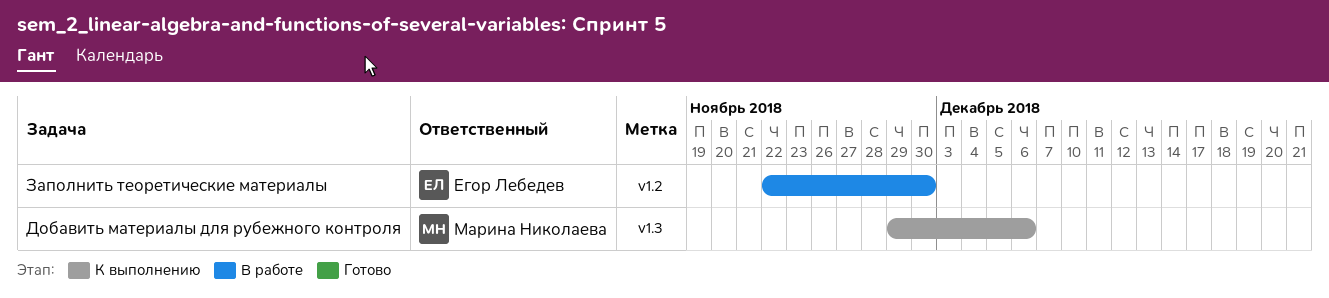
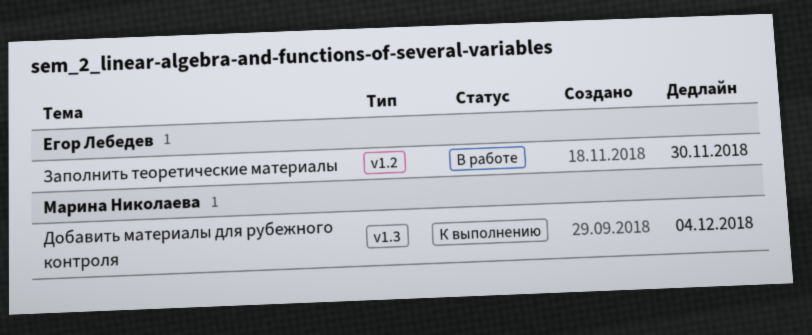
Добавить материалы для рубежного контроля, due: Dec 6 -> Dec 4

